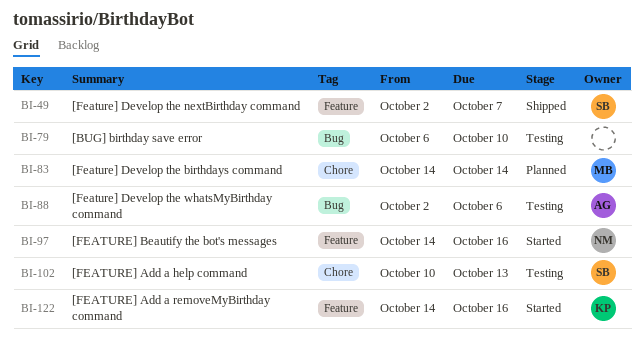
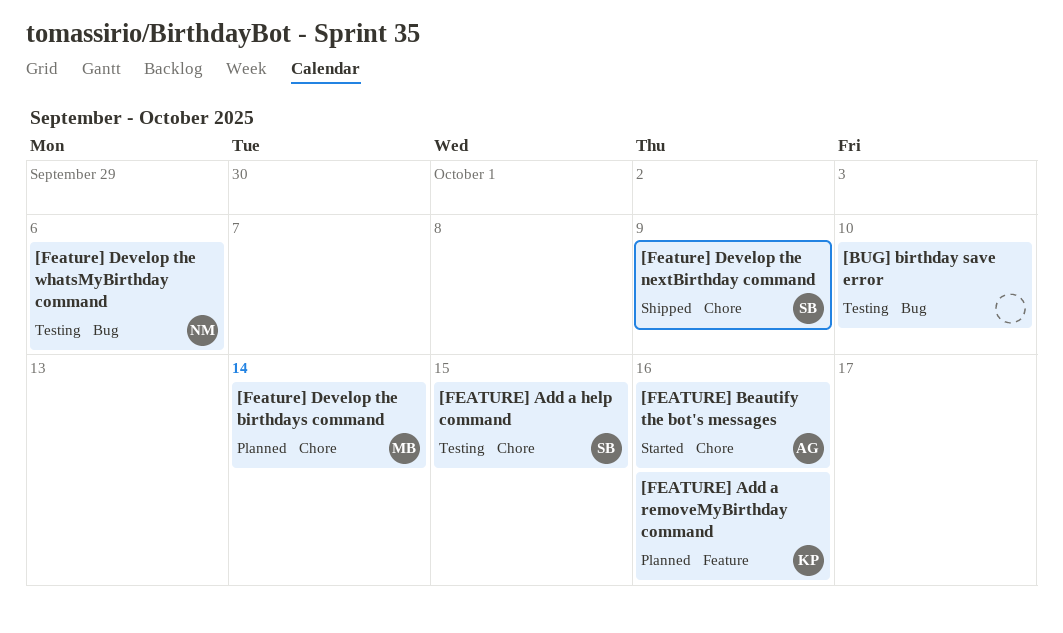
[FEATURE] Add a help command, due: Oct 13 -> Oct 15
[FEATURE] Add a removeMyBirthday command, status: Started -> Planned
[FEATURE] Beautify the bot's messages, owner: NM -> AG
[FEATURE] Beautify the bot's messages, label: Feature -> Chore
[Feature] Develop the nextBirthday command, label: Feature -> Chore
[Feature] Develop the nextBirthday command, due: Oct 7 -> Oct 9
[Feature] Develop the whatsMyBirthday command, owner: AG -> NM

